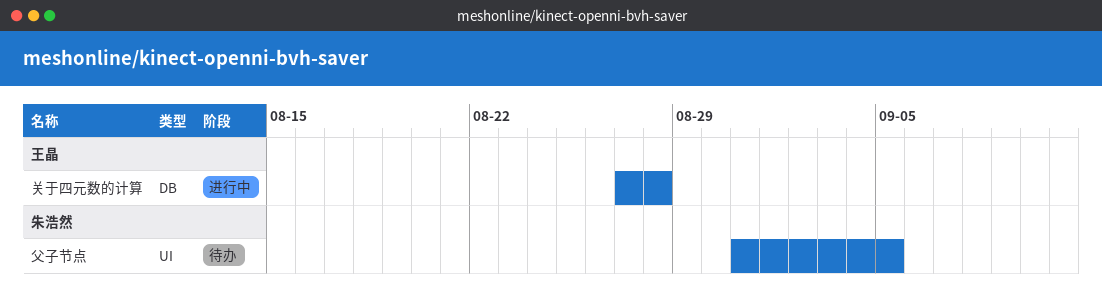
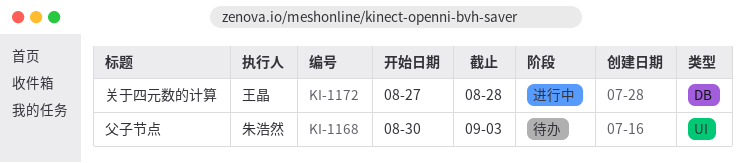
父子节点, start: Aug 31 -> Aug 30
父子节点, due: Sep 5 -> Sep 3

